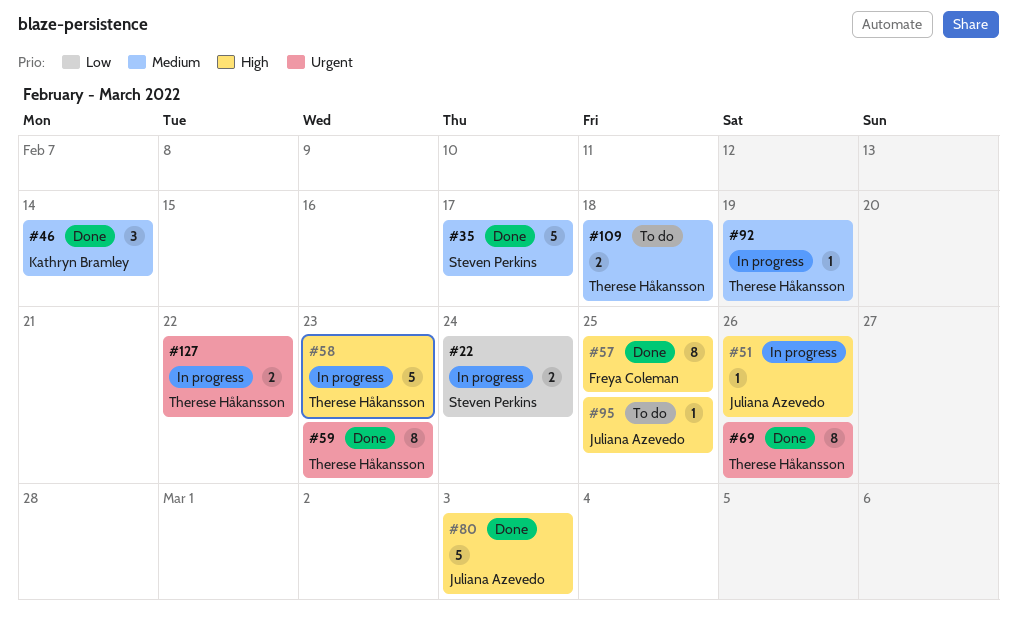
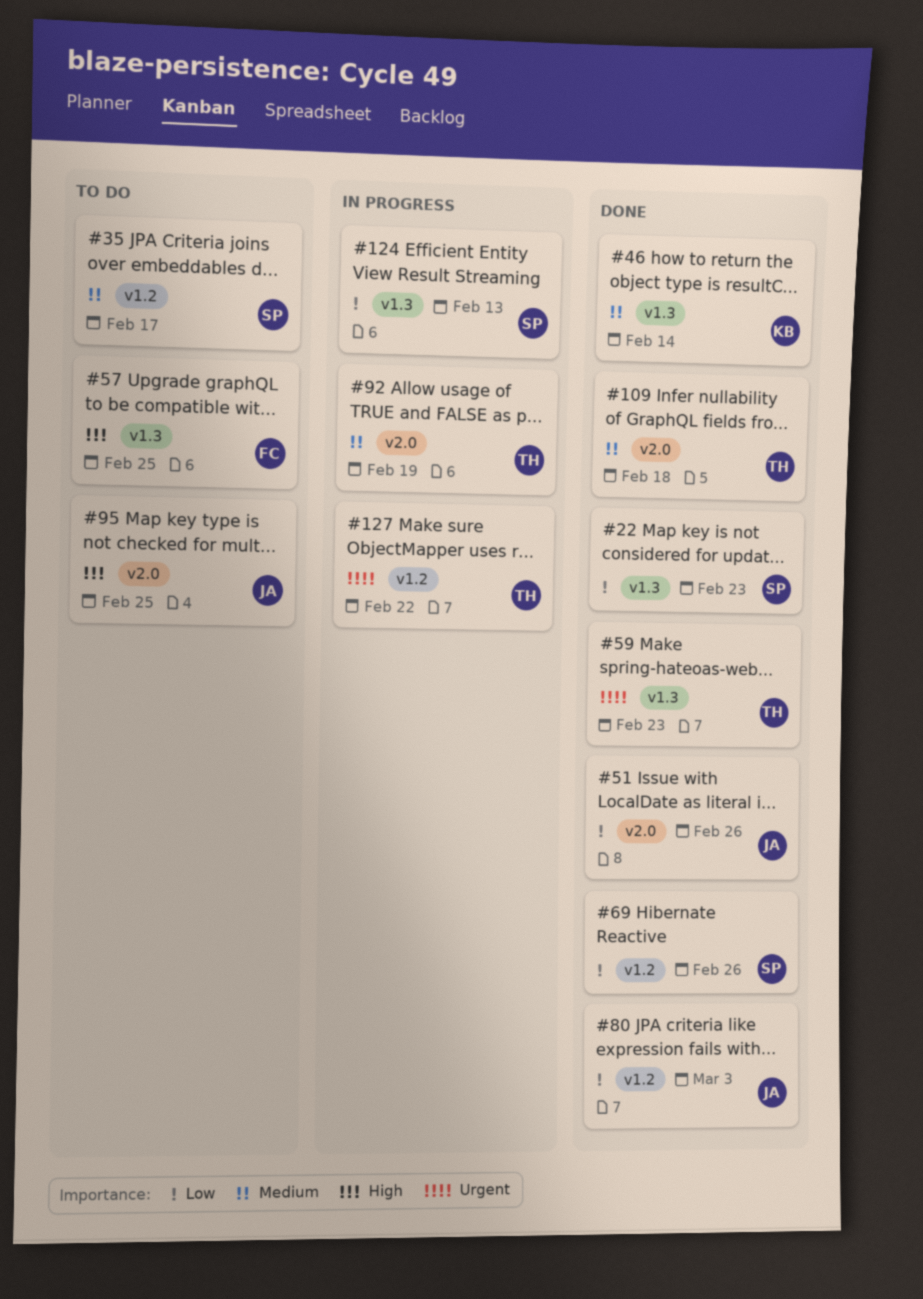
#22, status: In progress -> Done
#22, due: Feb 24 -> Feb 23
#35, status: Done -> To do
#51, status: In progress -> Done
#51, priority: High -> Low
#57, status: Done -> To do
#58: present -> none
#69, owner: Therese Håkansson -> Steven Perkins
#69, priority: Urgent -> Low
#80, priority: High -> Low
#109, status: To do -> Done
#124: none -> present

